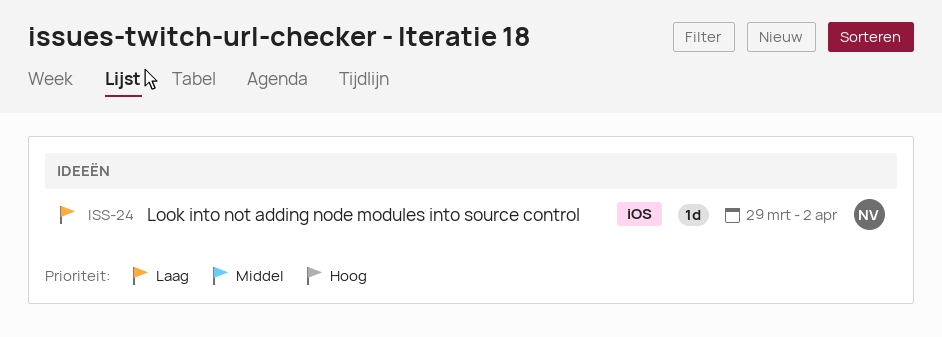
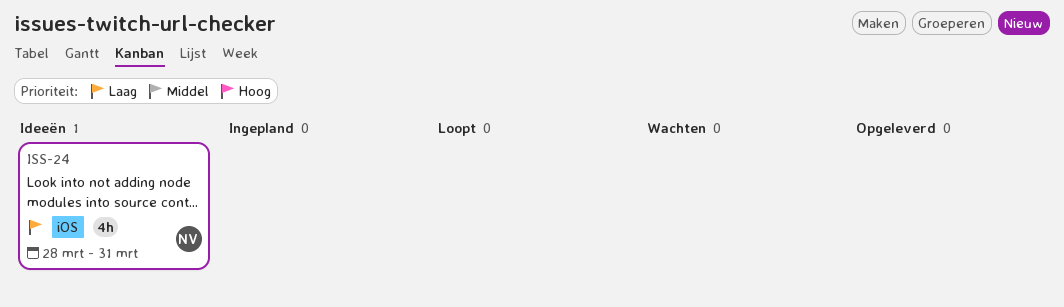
ISS-24, estimate: 1d -> 4h
ISS-24, start: Mar 29 -> Mar 28
ISS-24, due: Apr 2 -> Mar 31

